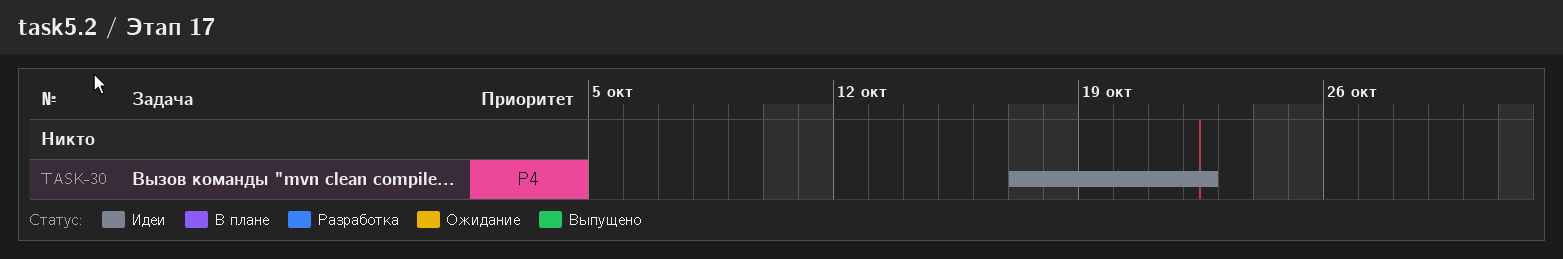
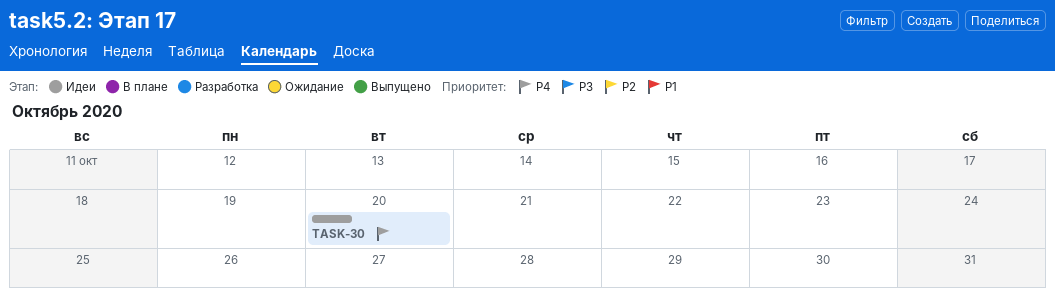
TASK-30, due: Oct 22 -> Oct 20

